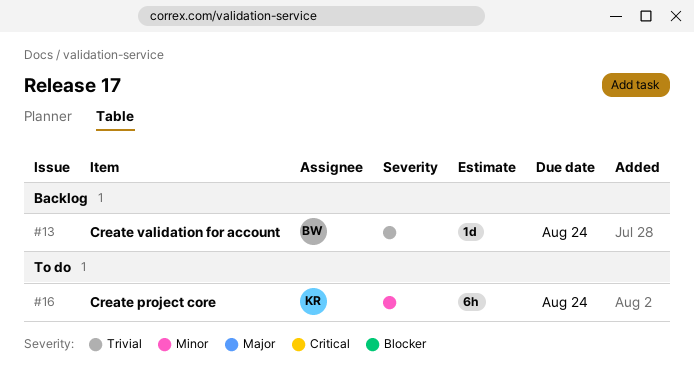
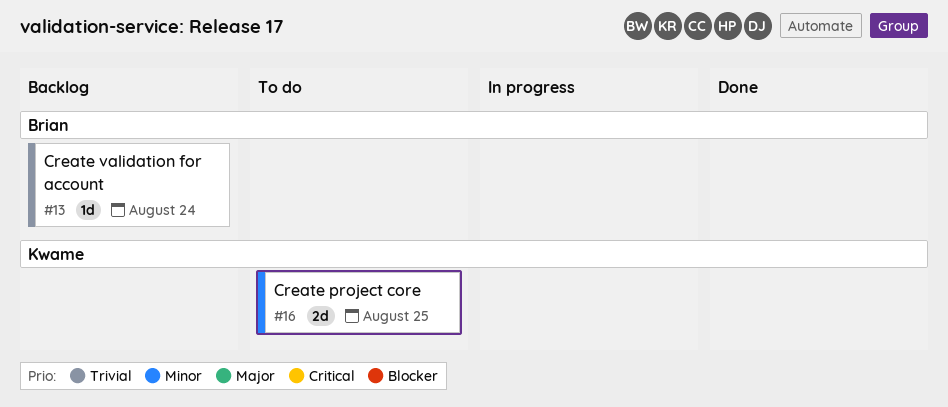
#16, estimate: 6h -> 2d
#16, due: Aug 24 -> Aug 25

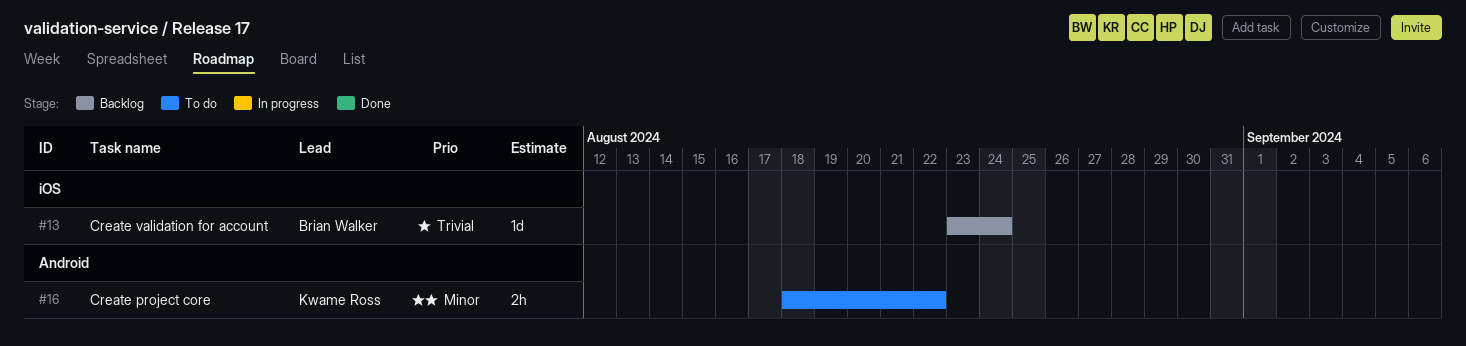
#16, estimate: 2d -> 2h
#16, due: Aug 25 -> Aug 22

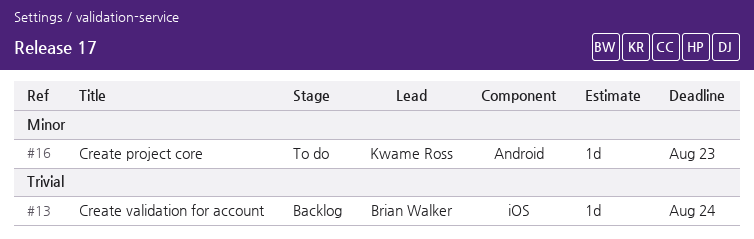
#16, estimate: 2h -> 1d
#16, due: Aug 22 -> Aug 23

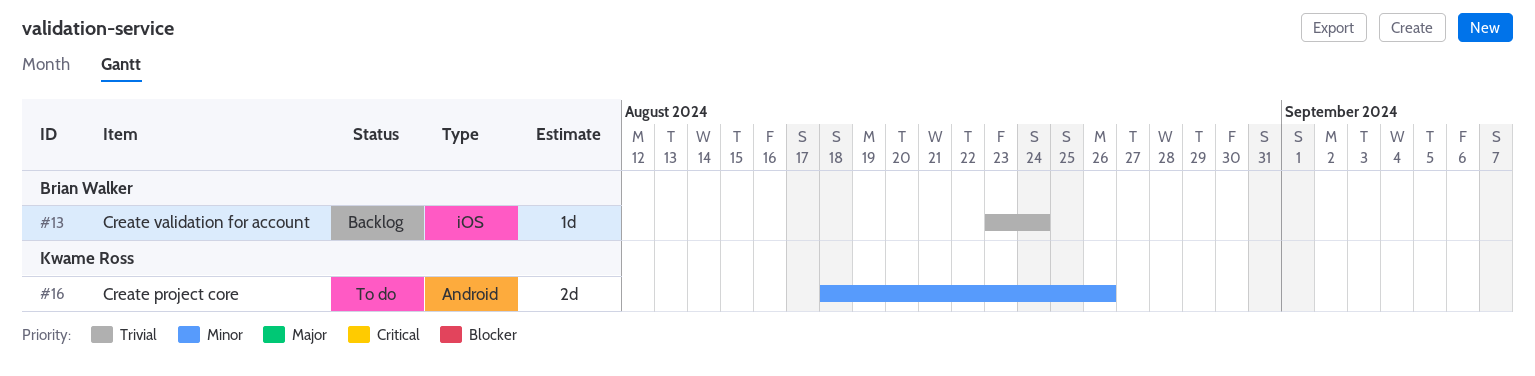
#16, estimate: 1d -> 2d
#16, due: Aug 23 -> Aug 26

